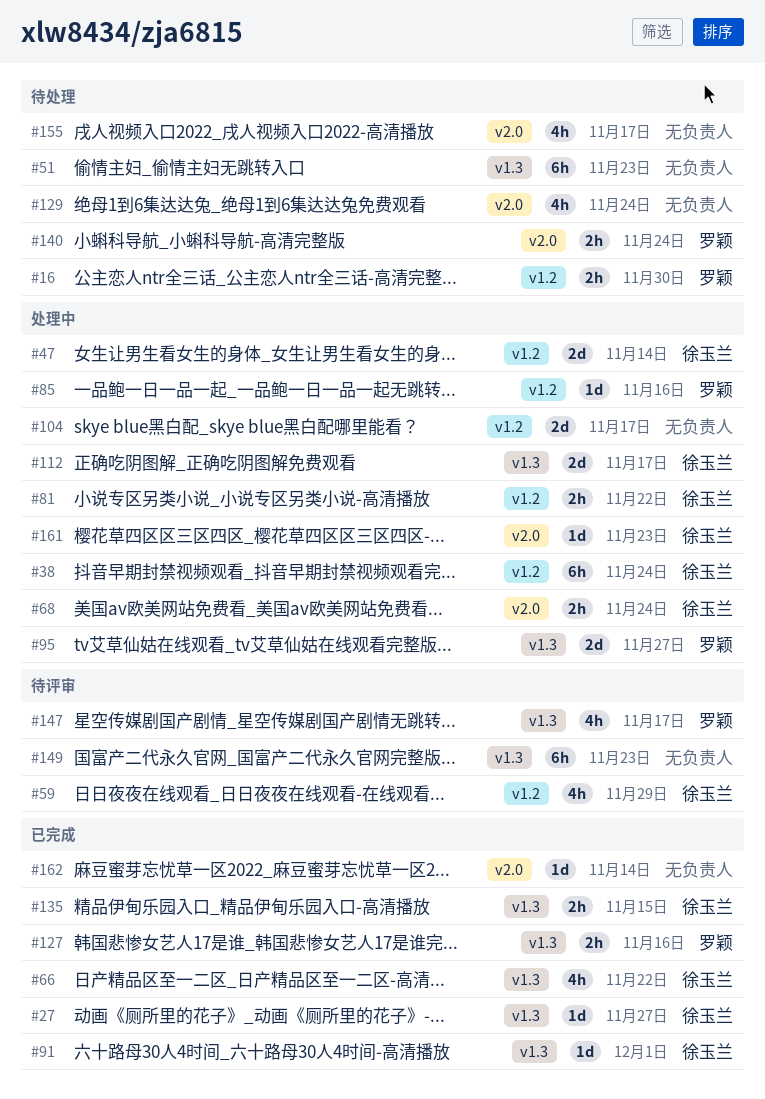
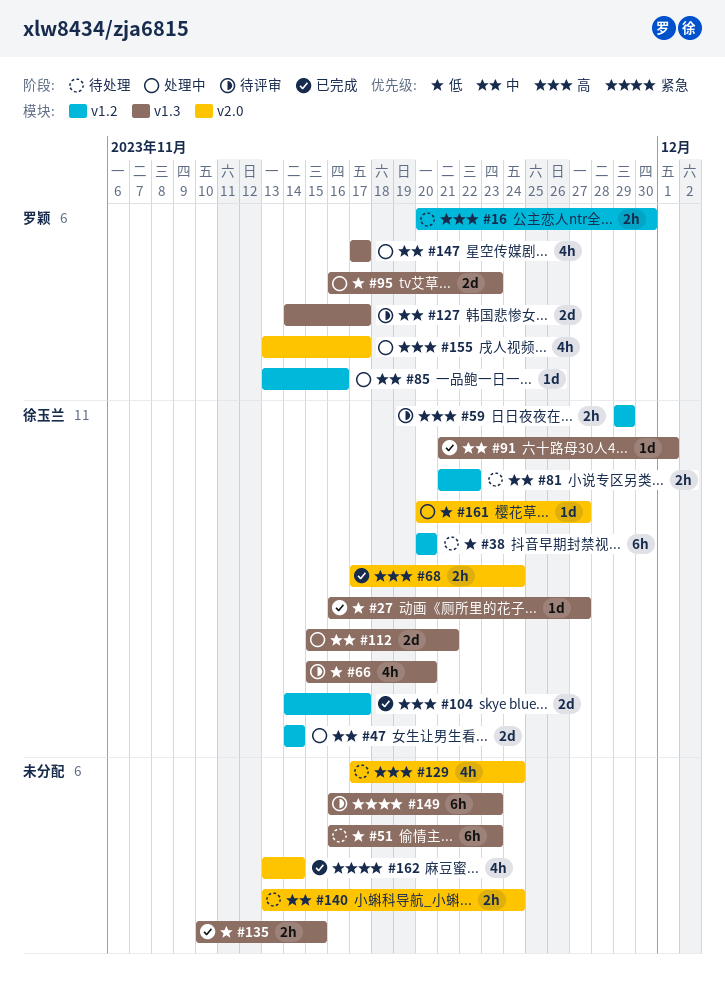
#38, status: 处理中 -> 待处理
#38, due: Nov 24 -> Nov 20
#59, estimate: 4h -> 2h
#66, status: 已完成 -> 待评审
#66, due: Nov 22 -> Nov 20
#68, status: 处理中 -> 已完成
#81, status: 处理中 -> 待处理
#95, due: Nov 27 -> Nov 23
#104, status: 处理中 -> 已完成
#104, owner: none -> 徐玉兰
#112, due: Nov 17 -> Nov 21
#127, status: 已完成 -> 待评审
#127, estimate: 2h -> 2d
#127, due: Nov 16 -> Nov 17
#135, owner: 徐玉兰 -> none
#140, owner: 罗颖 -> none
#147, status: 待评审 -> 处理中
#155, status: 待处理 -> 处理中
#155, owner: none -> 罗颖
#161, due: Nov 23 -> Nov 27
#162, estimate: 1d -> 4h

